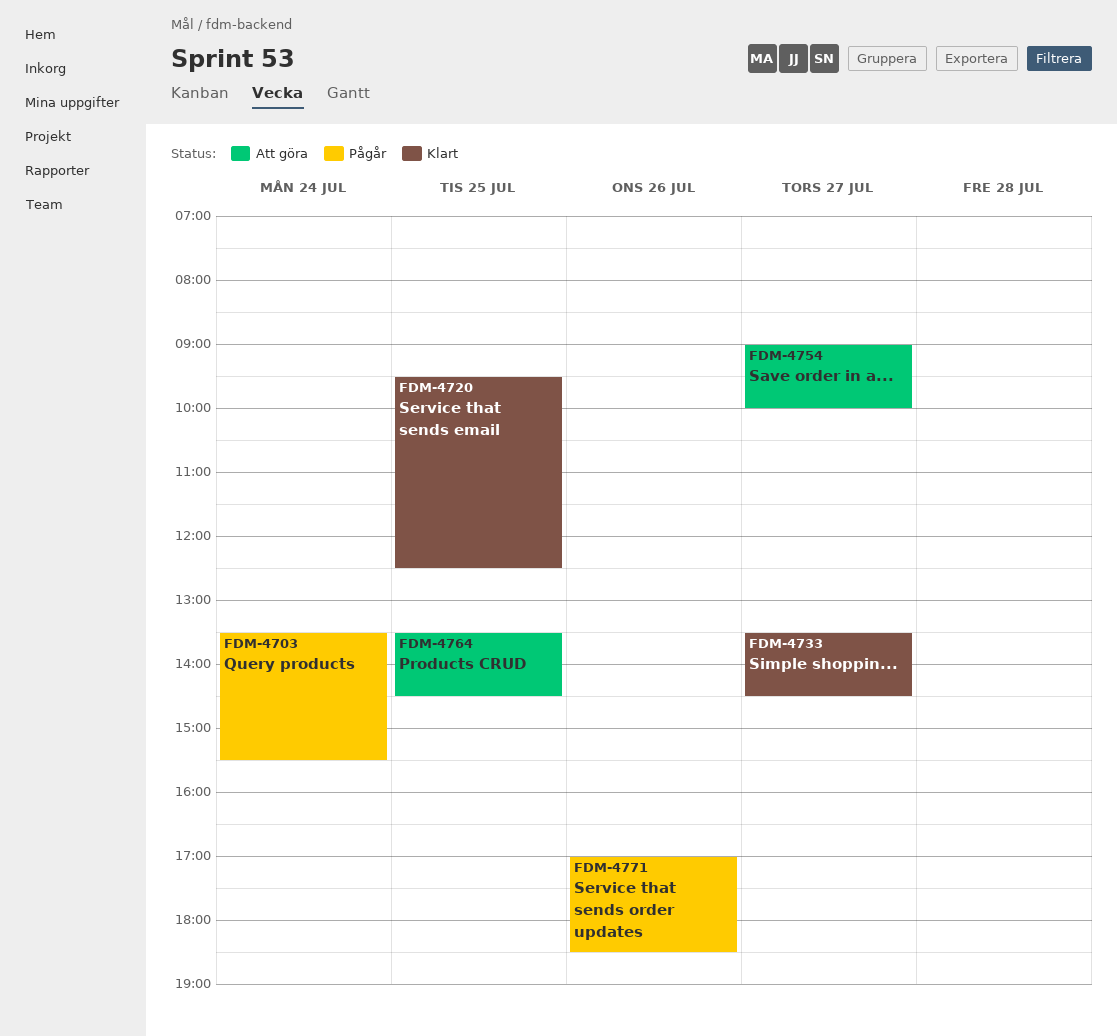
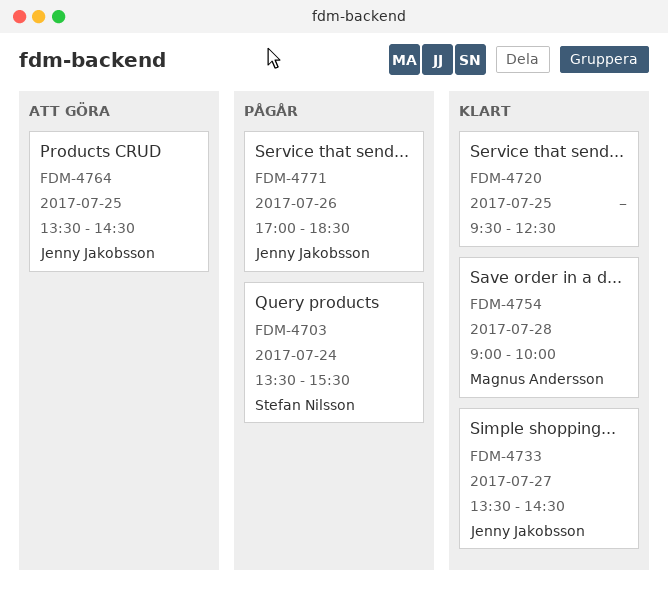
FDM-4754, status: Att göra -> Klart
FDM-4754, day: Jul 27 -> Jul 28

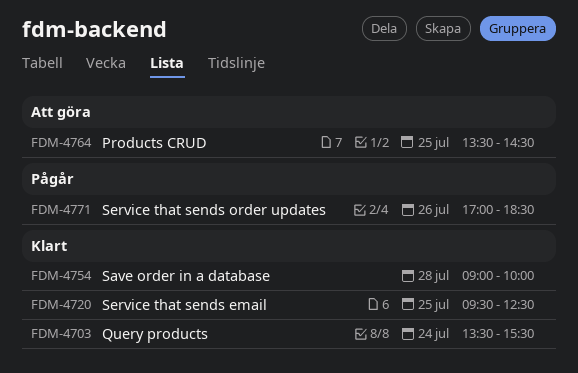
FDM-4703, status: Pågår -> Klart
FDM-4733: present -> none

